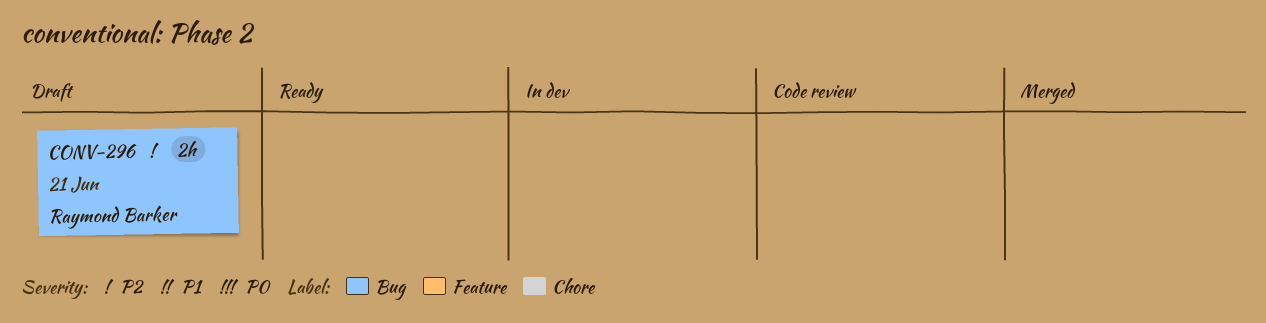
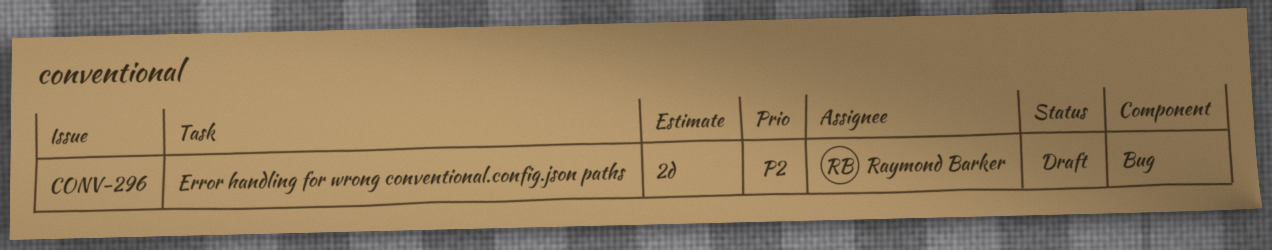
CONV-296, estimate: 2h -> 2d

